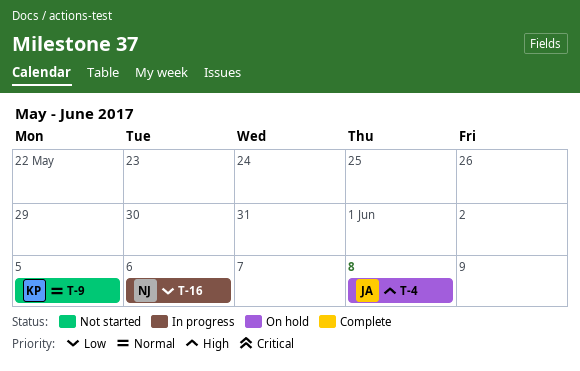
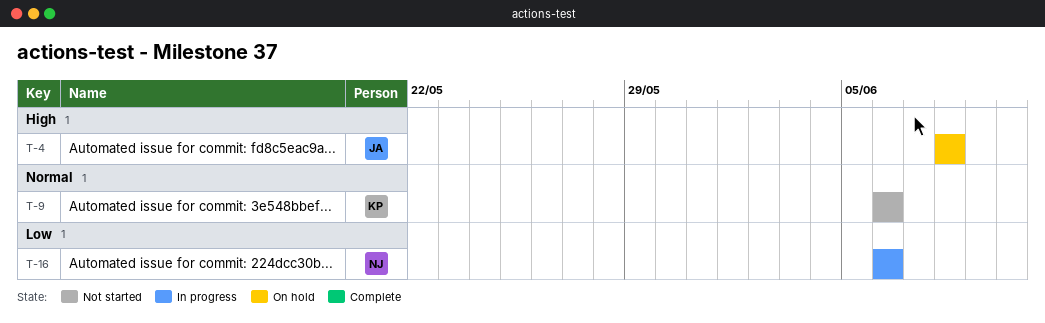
T-9, start: Jun 5 -> Jun 6
T-9, due: Jun 5 -> Jun 6

